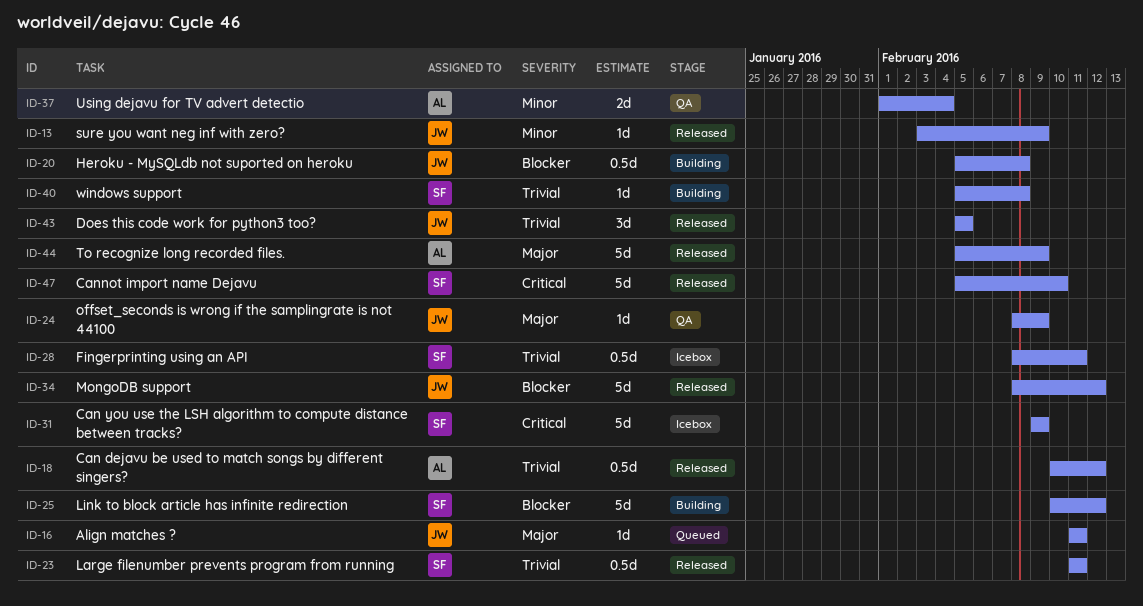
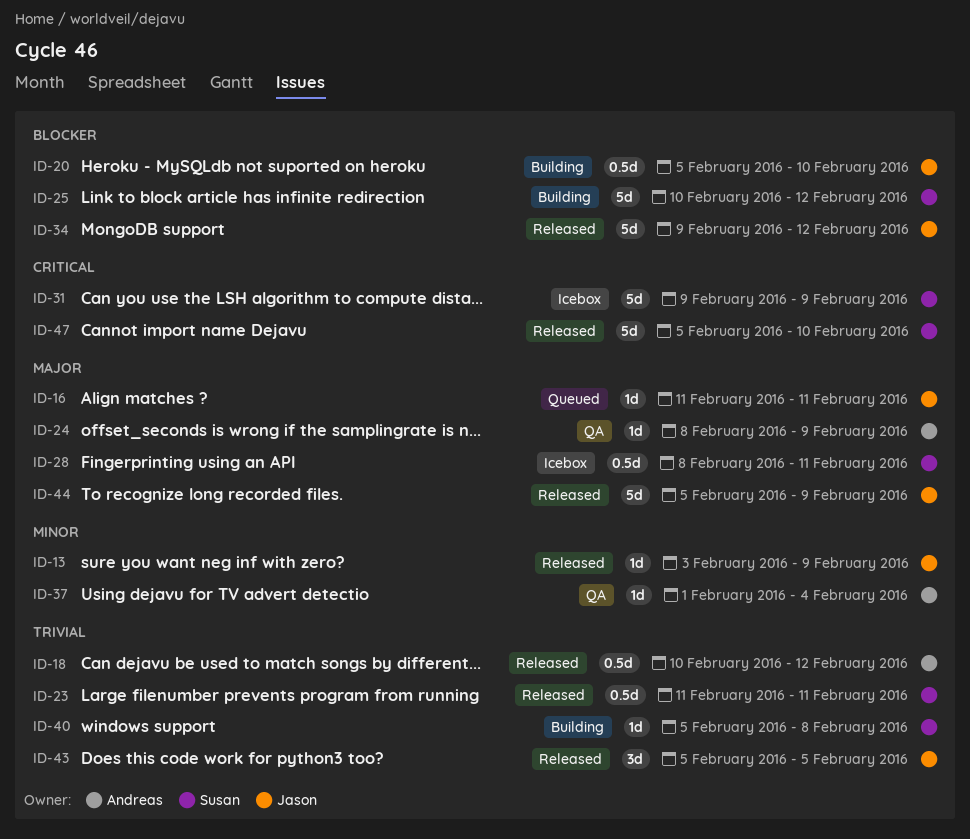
ID-20, due: Feb 8 -> Feb 10
ID-24, owner: Jason -> Andreas
ID-28, priority: Trivial -> Major
ID-34, start: Feb 8 -> Feb 9
ID-37, estimate: 2d -> 1d
ID-44, owner: Andreas -> Jason

